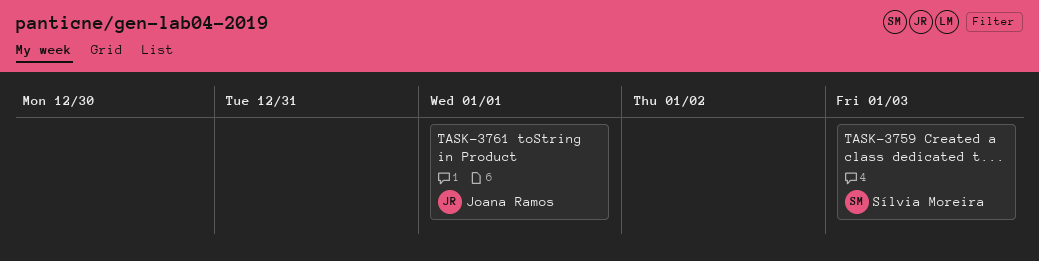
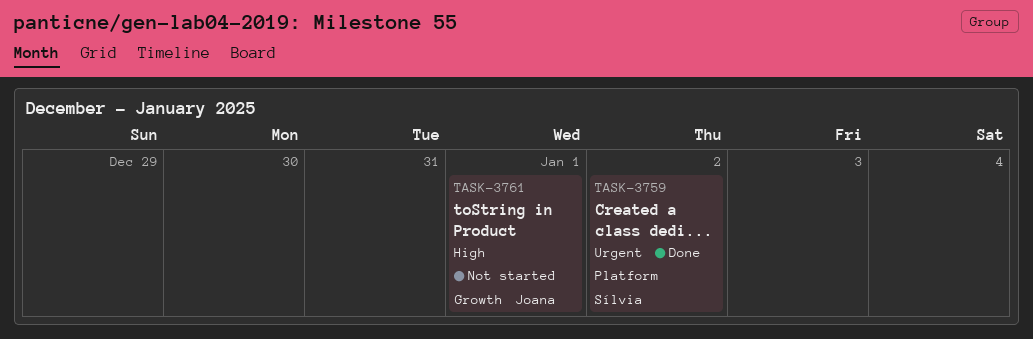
TASK-3759, due: Jan 3 -> Jan 2

